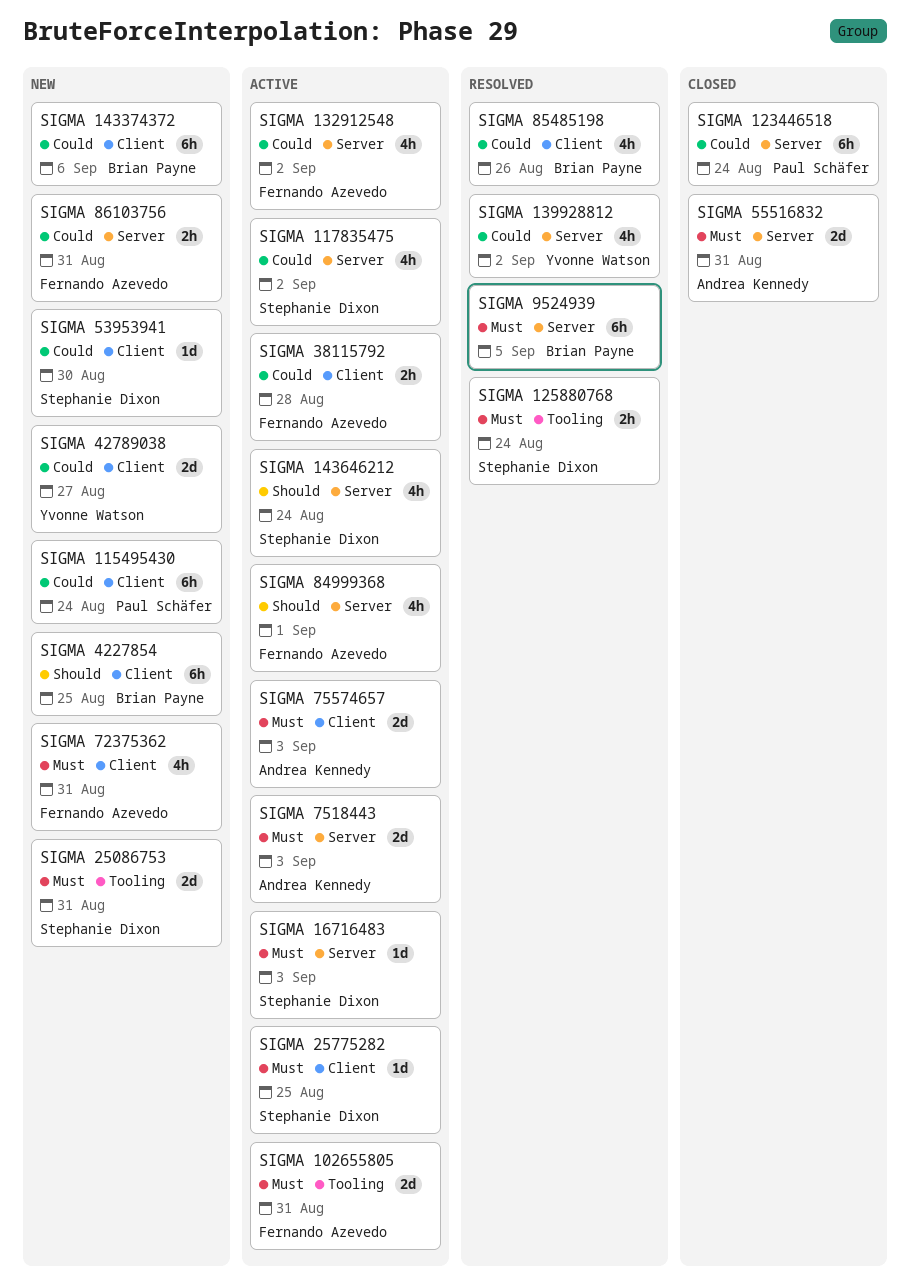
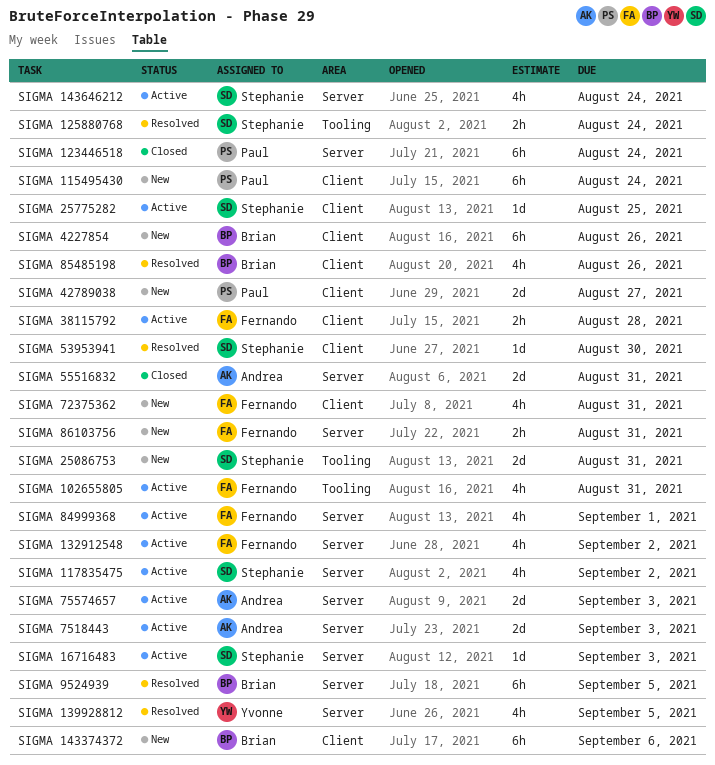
SIGMA 102655805, estimate: 2d -> 4h
SIGMA 139928812, due: Sep 2 -> Sep 5
SIGMA 4227854, due: Aug 25 -> Aug 26
SIGMA 42789038, owner: Yvonne Watson -> Paul Schäfer
SIGMA 53953941, status: New -> Resolved
SIGMA 75574657, label: Client -> Server

